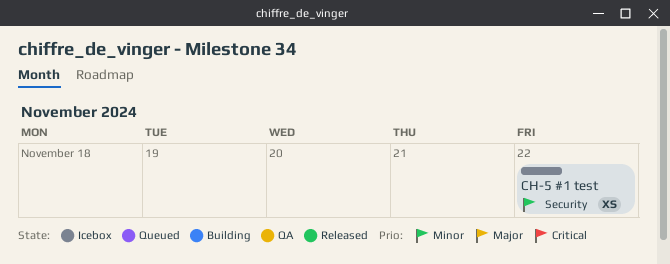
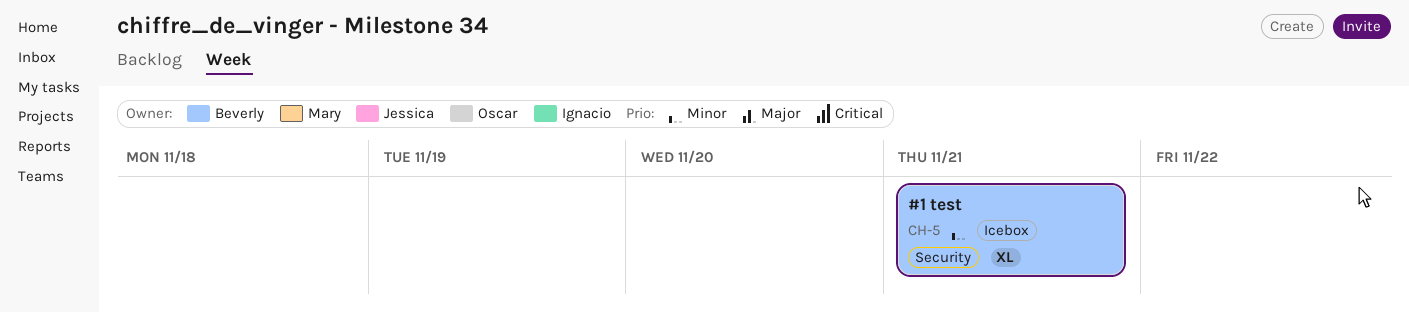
CH-5, estimate: XS -> XL
CH-5, due: Nov 22 -> Nov 21

